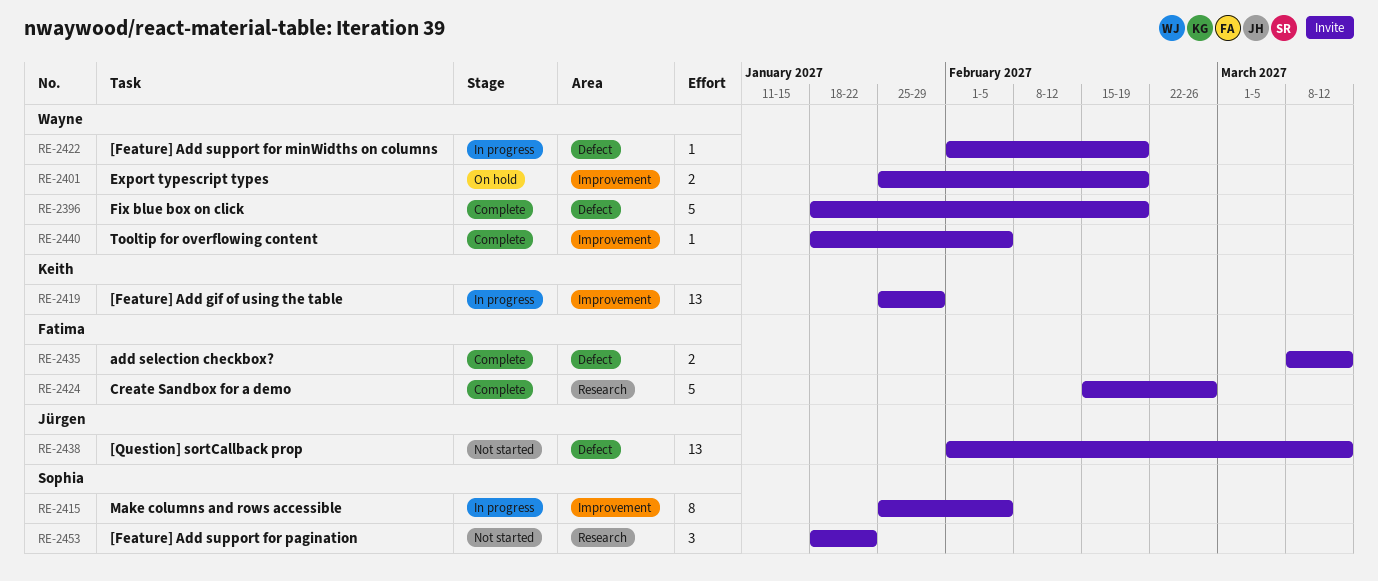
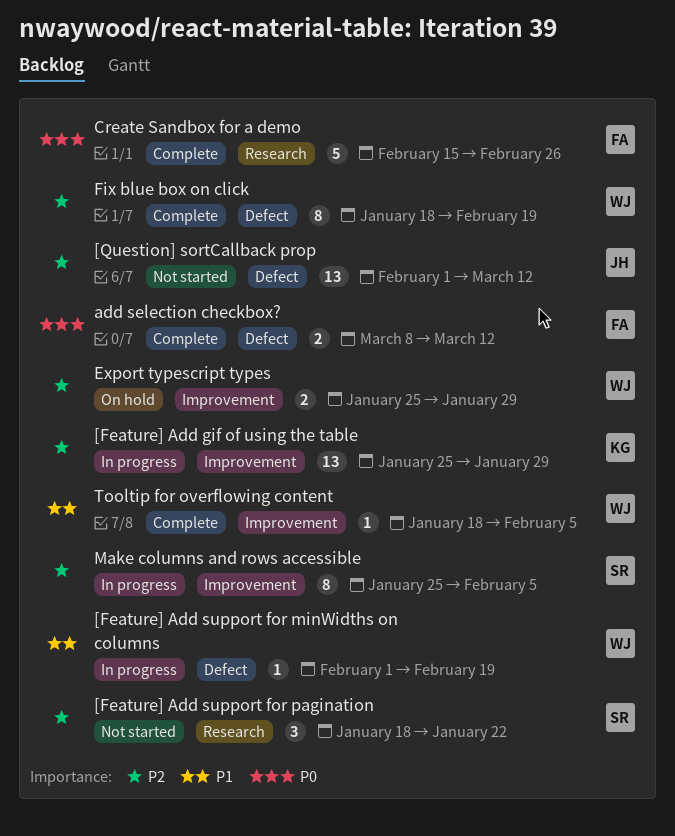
Export typescript types, due: Feb 19 -> Jan 29
Fix blue box on click, estimate: 5 -> 8

